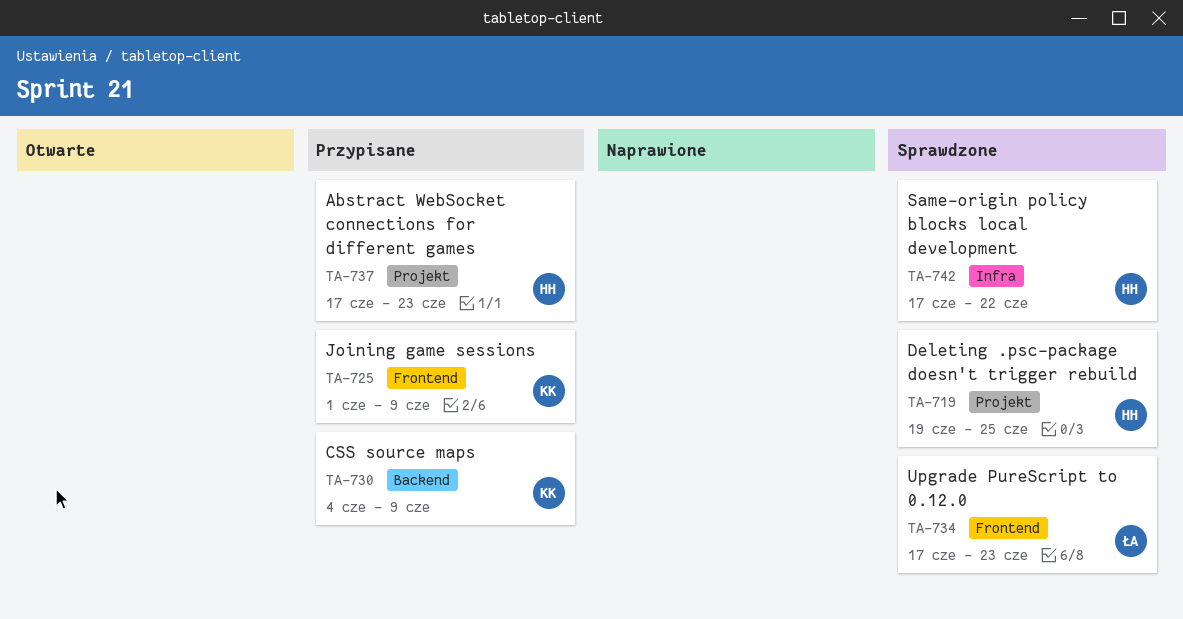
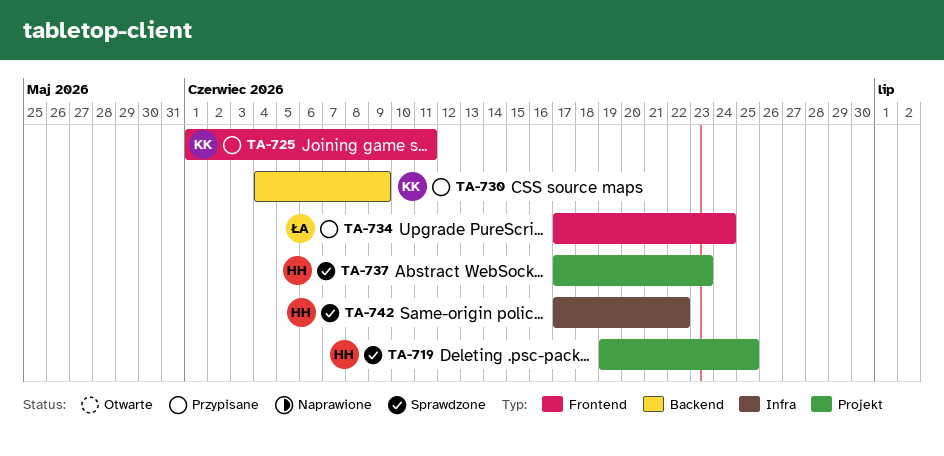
TA-725, due: Jun 9 -> Jun 11
TA-734, status: Sprawdzone -> Przypisane
TA-734, due: Jun 23 -> Jun 24
TA-737, status: Przypisane -> Sprawdzone

